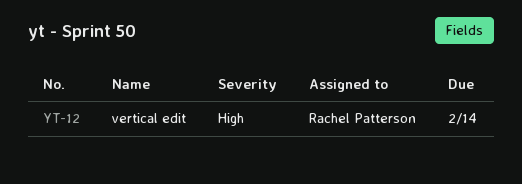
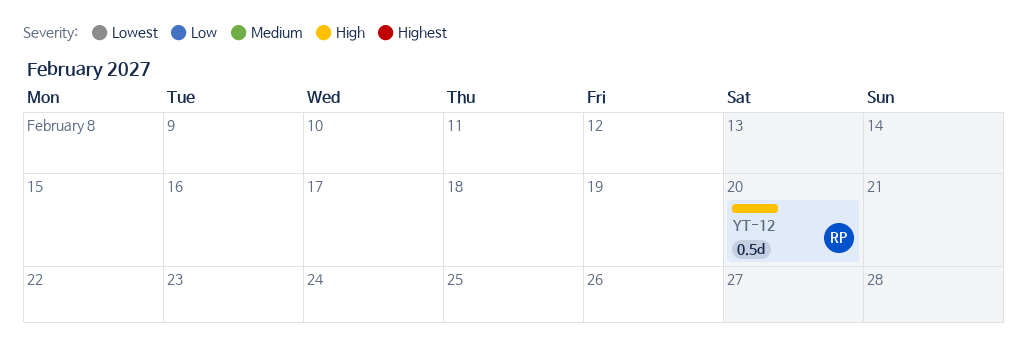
YT-12, due: Feb 14 -> Feb 20

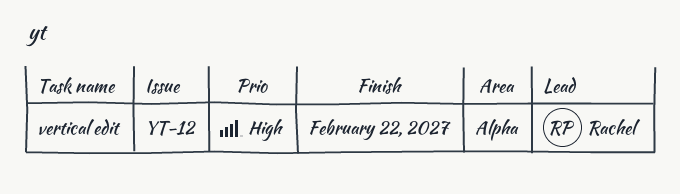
YT-12, due: Feb 20 -> Feb 22

